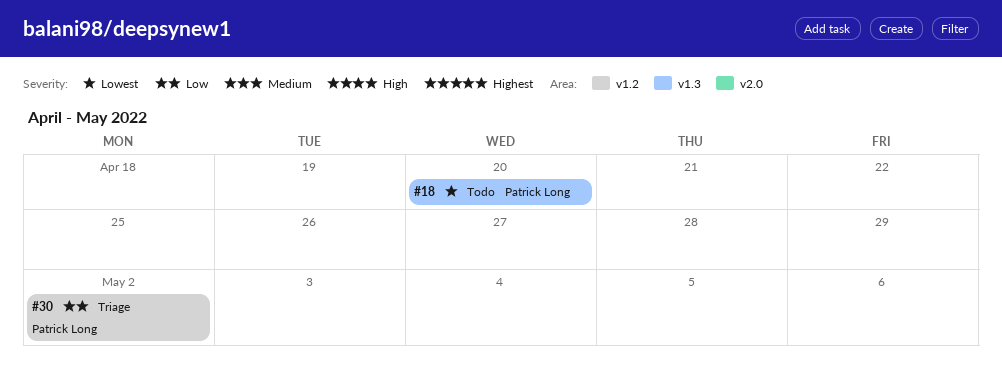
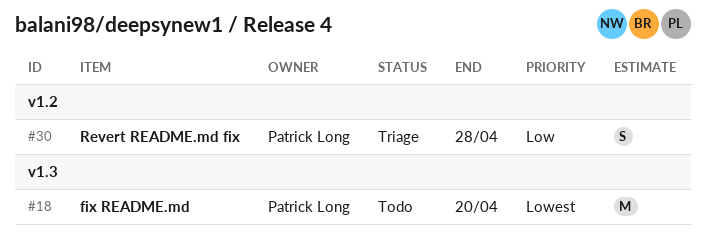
#30, due: May 2 -> Apr 28

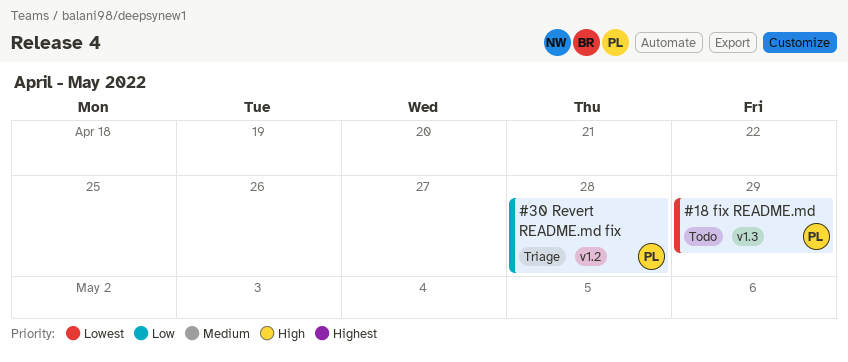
#18, due: Apr 20 -> Apr 29

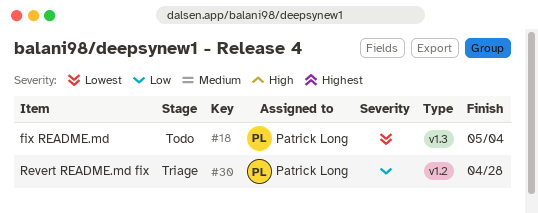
#18, due: Apr 29 -> May 4

